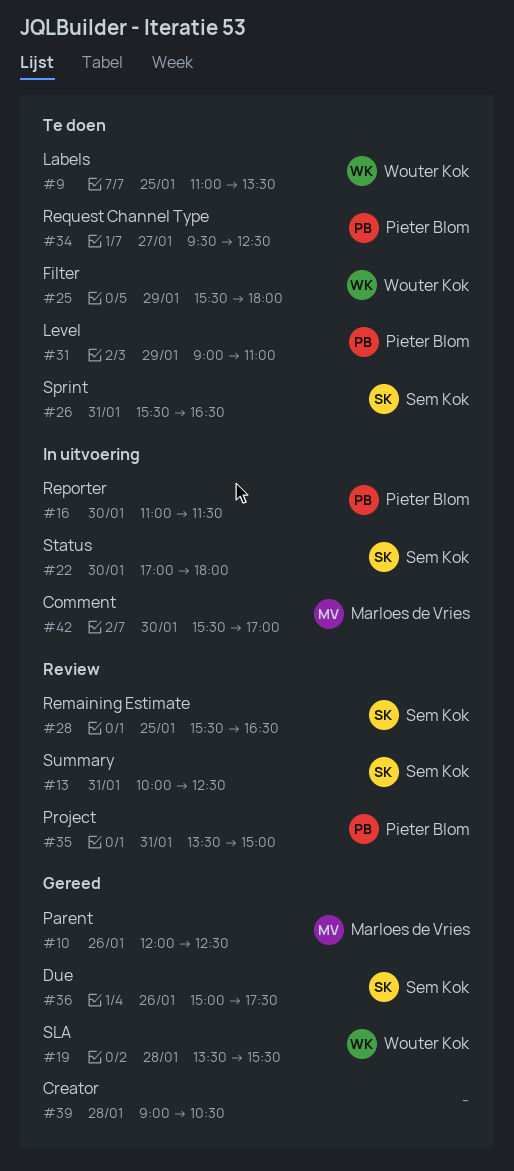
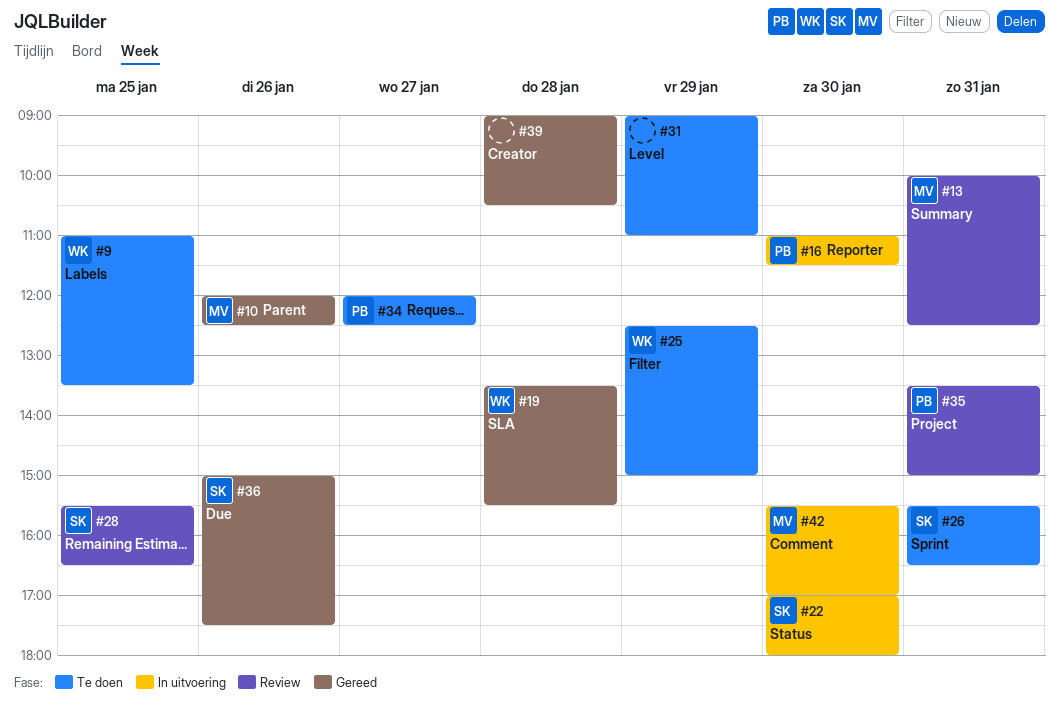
#13, owner: Sem Kok -> Marloes de Vries
#25, begins: 15:30 -> 12:30
#25, ends: 18:00 -> 15:00
#31, owner: Pieter Blom -> none
#34, begins: 09:30 -> 12:00

